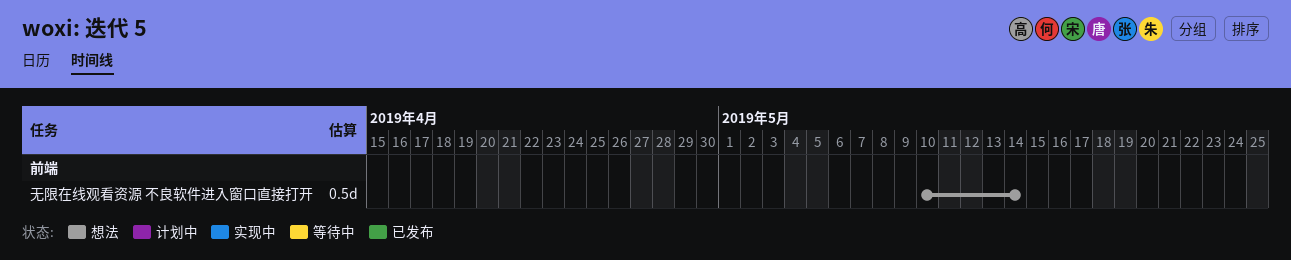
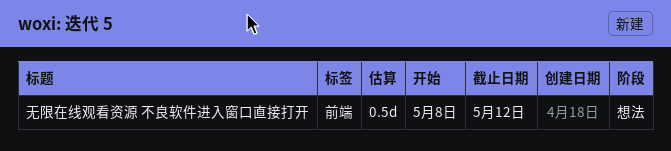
无限在线观看资源 不良软件进入窗口直接打开, start: May 10 -> May 8
无限在线观看资源 不良软件进入窗口直接打开, due: May 14 -> May 12

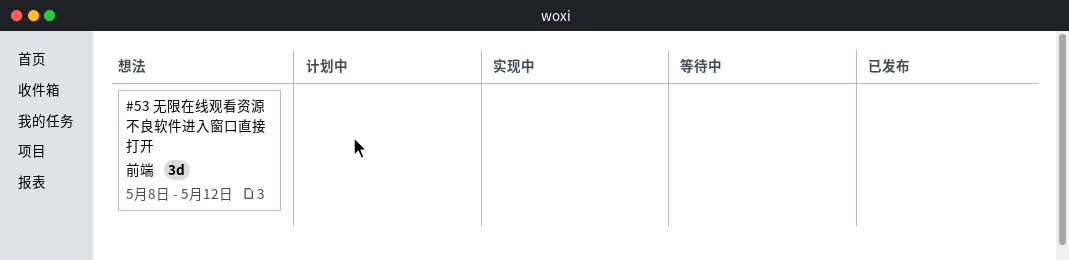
无限在线观看资源 不良软件进入窗口直接打开, estimate: 0.5d -> 3d

